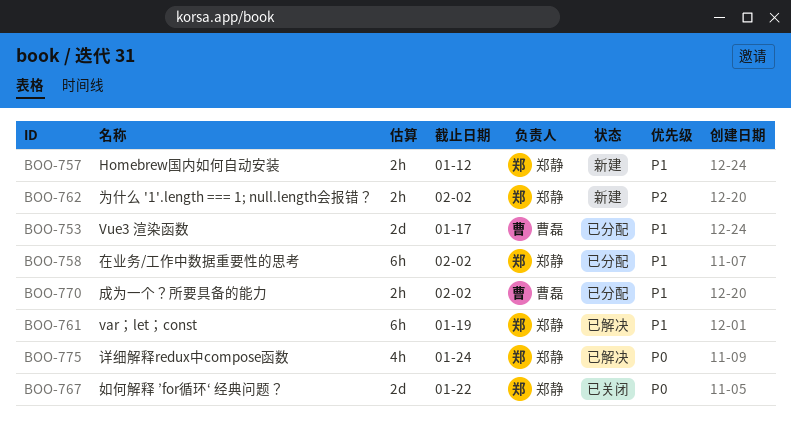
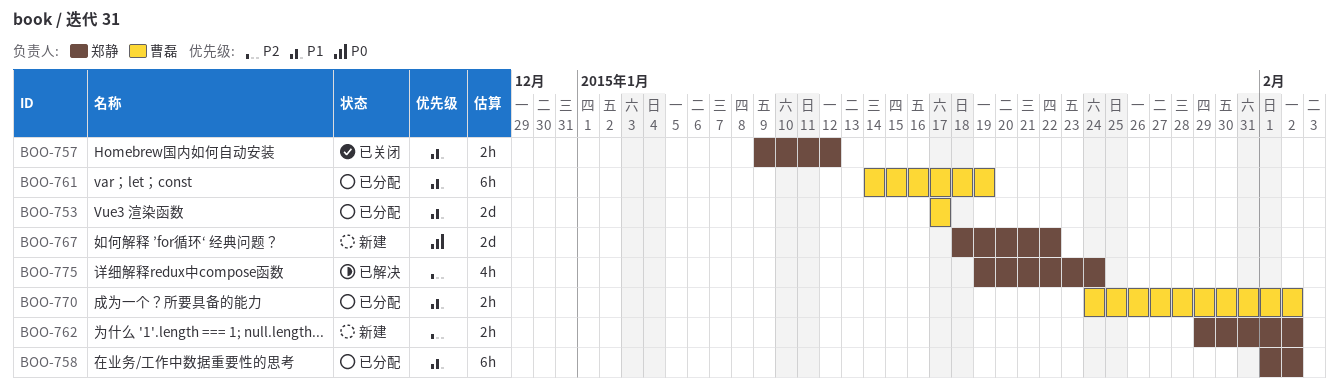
BOO-757, status: 新建 -> 已关闭
BOO-761, status: 已解决 -> 已分配
BOO-761, owner: 郑静 -> 曹磊
BOO-767, status: 已关闭 -> 新建
BOO-775, priority: P0 -> P2

